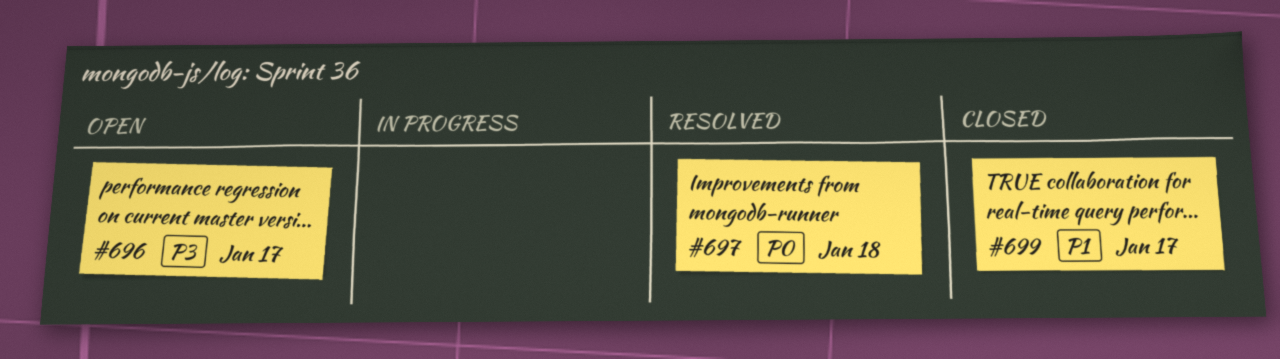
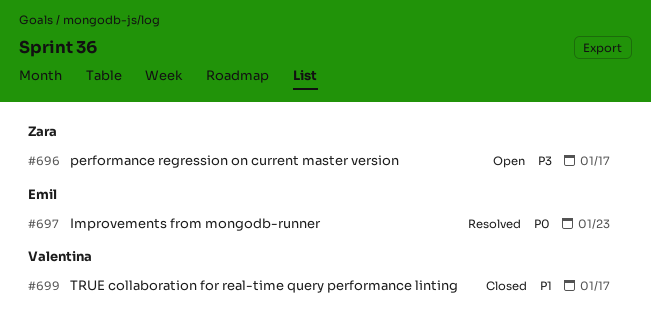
#697, due: Jan 18 -> Jan 23

